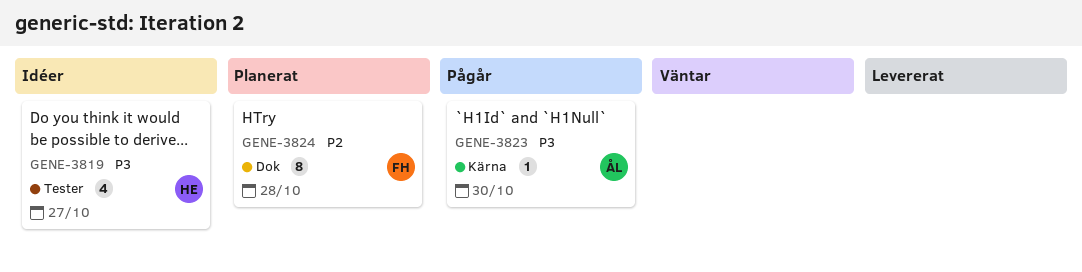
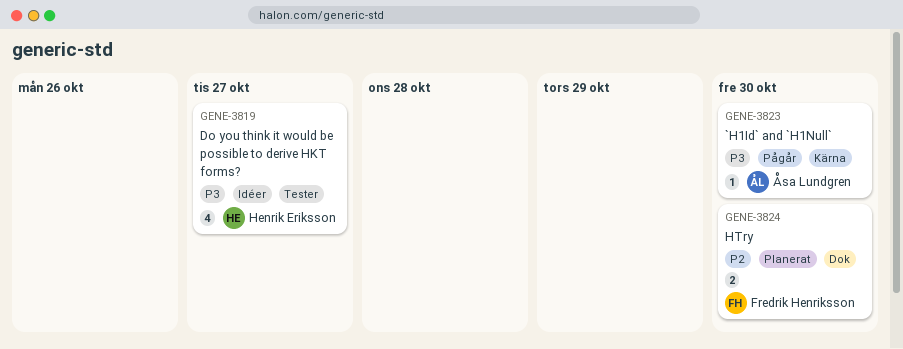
GENE-3824, estimate: 8 -> 2
GENE-3824, due: Oct 28 -> Oct 30

